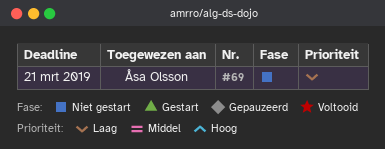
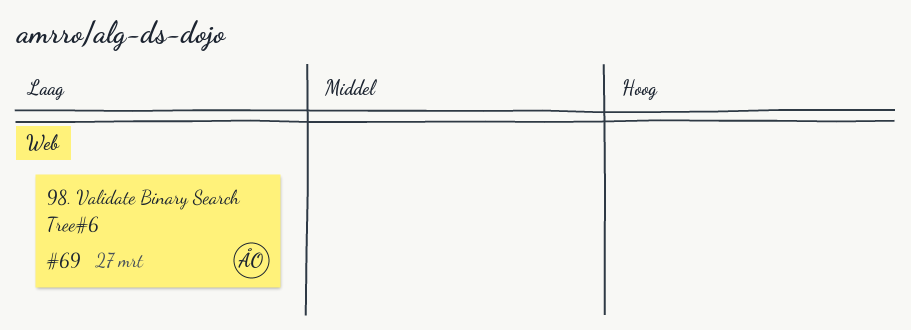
#69, due: Mar 21 -> Mar 27

